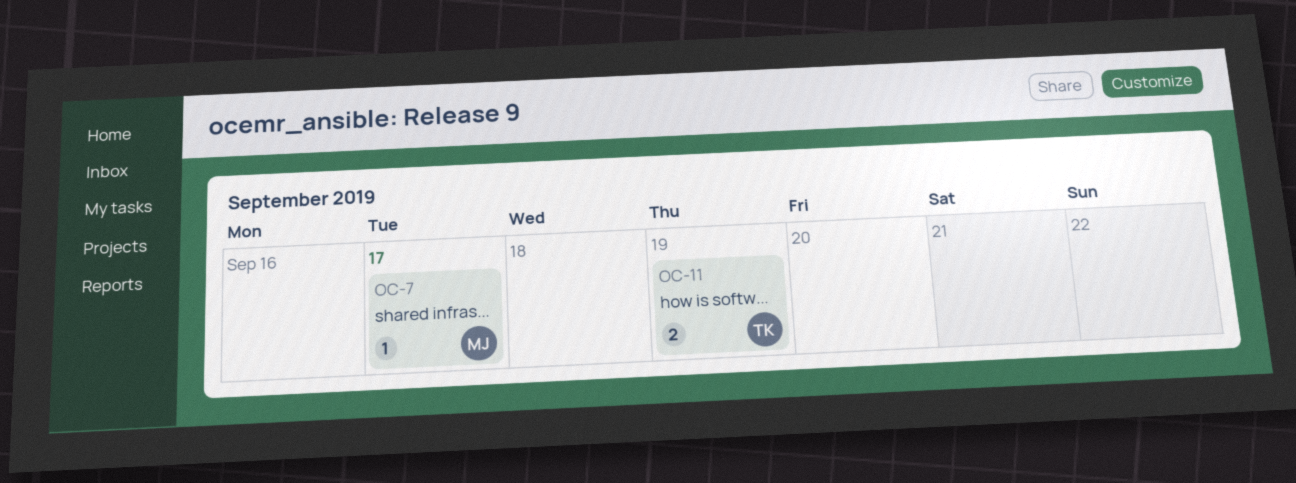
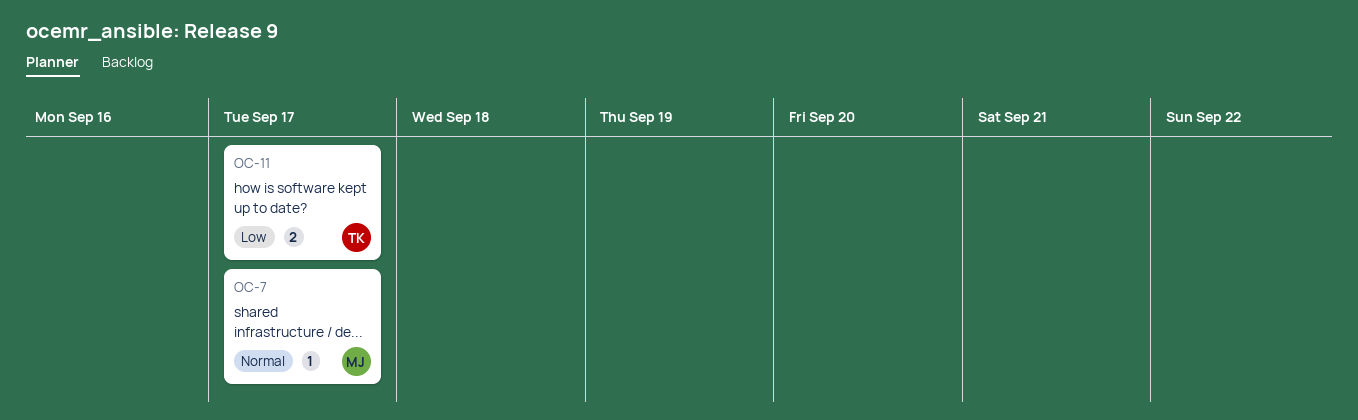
OC-11, due: Sep 19 -> Sep 17

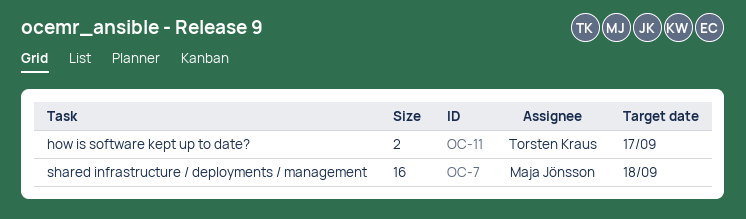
OC-7, estimate: 1 -> 16
OC-7, due: Sep 17 -> Sep 18

